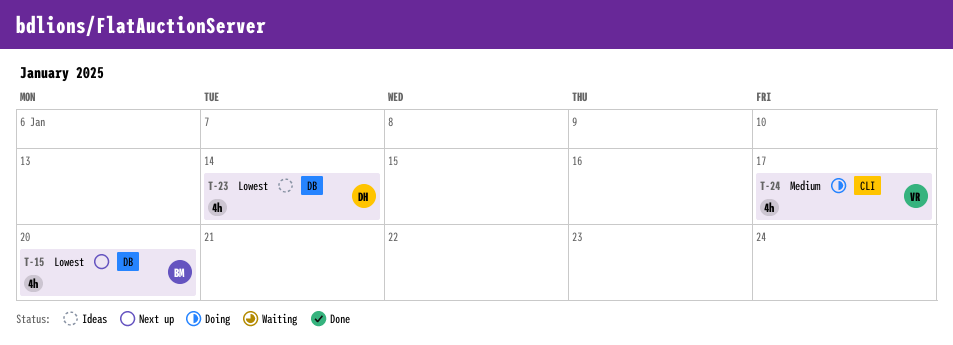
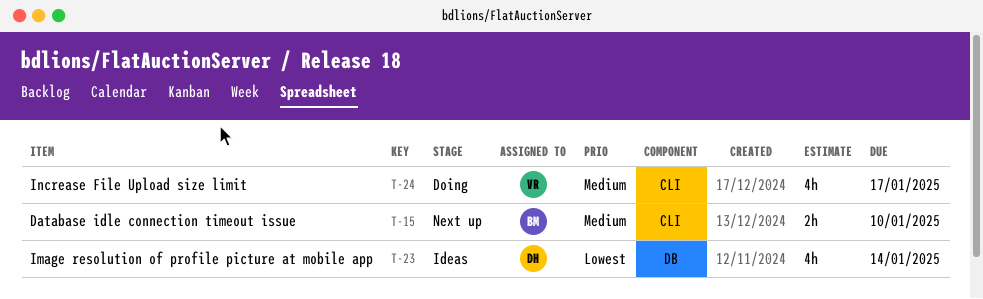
T-15, priority: Lowest -> Medium
T-15, label: DB -> CLI
T-15, estimate: 4h -> 2h
T-15, due: Jan 20 -> Jan 10

